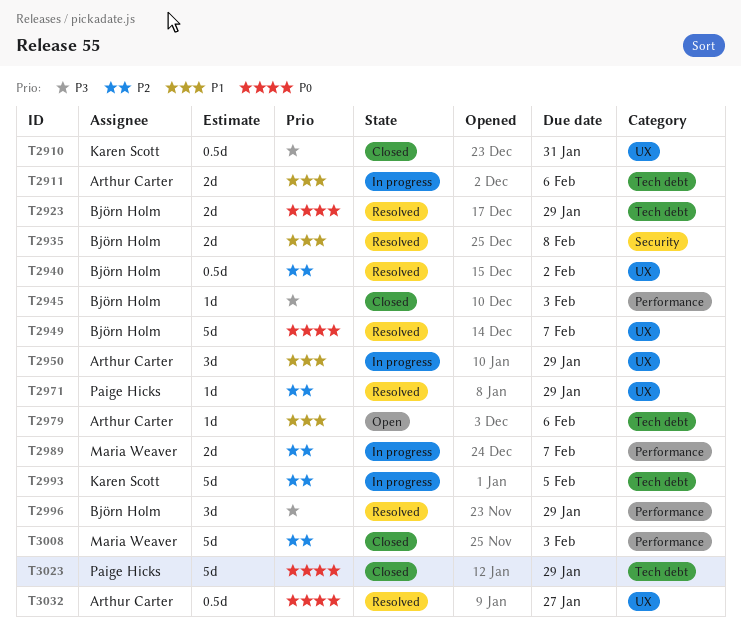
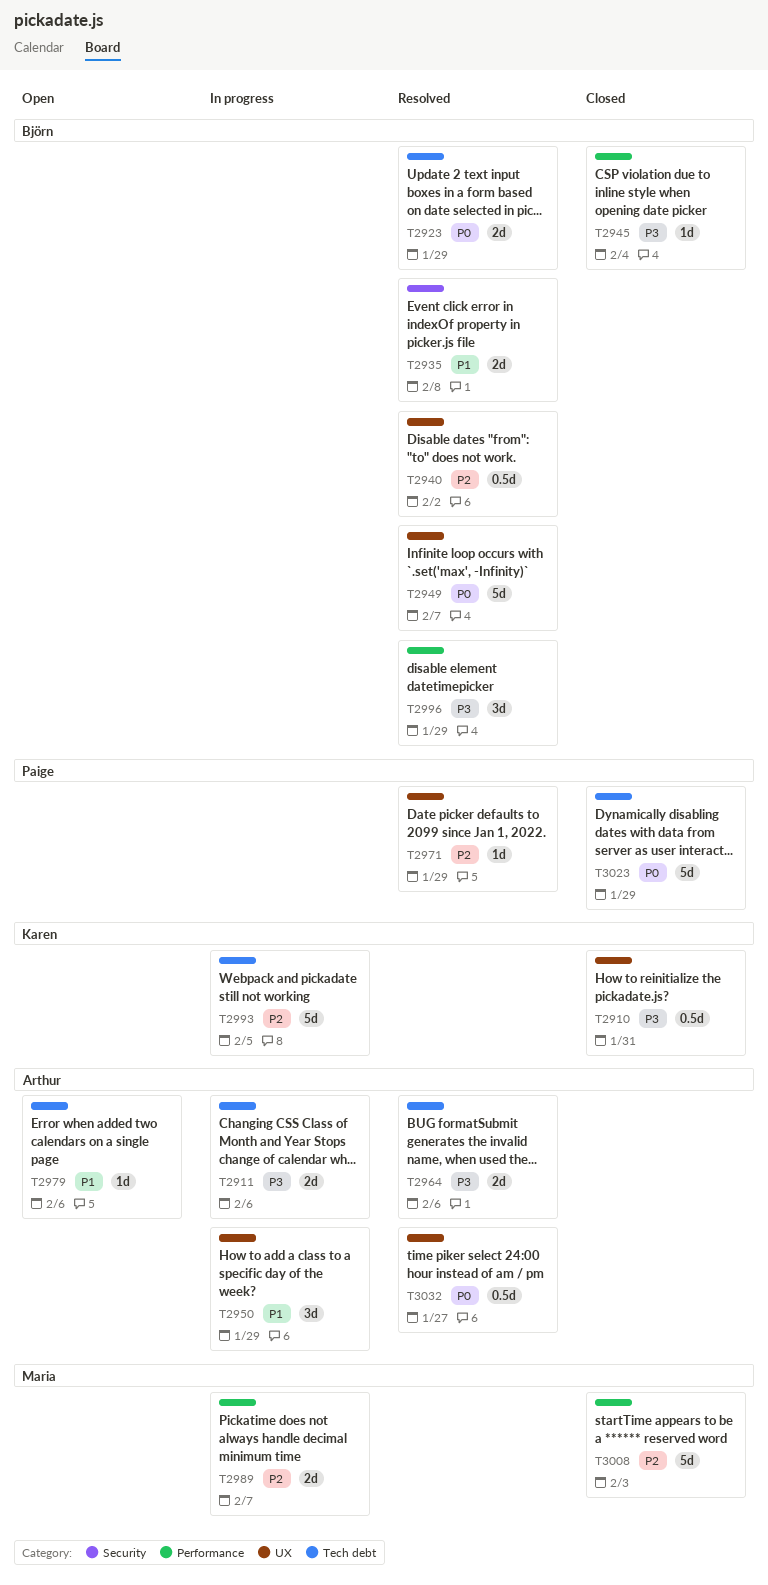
T2911, priority: P1 -> P3
T2945, due: Feb 3 -> Feb 4
T2964: none -> present

